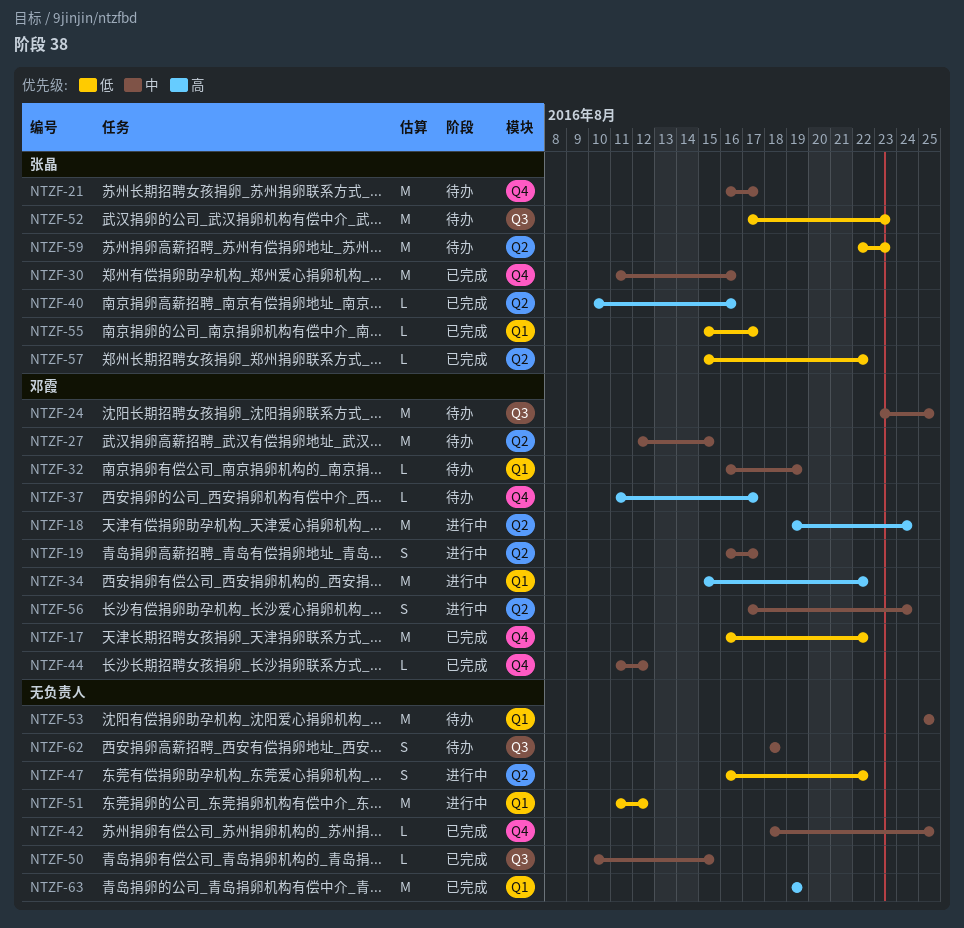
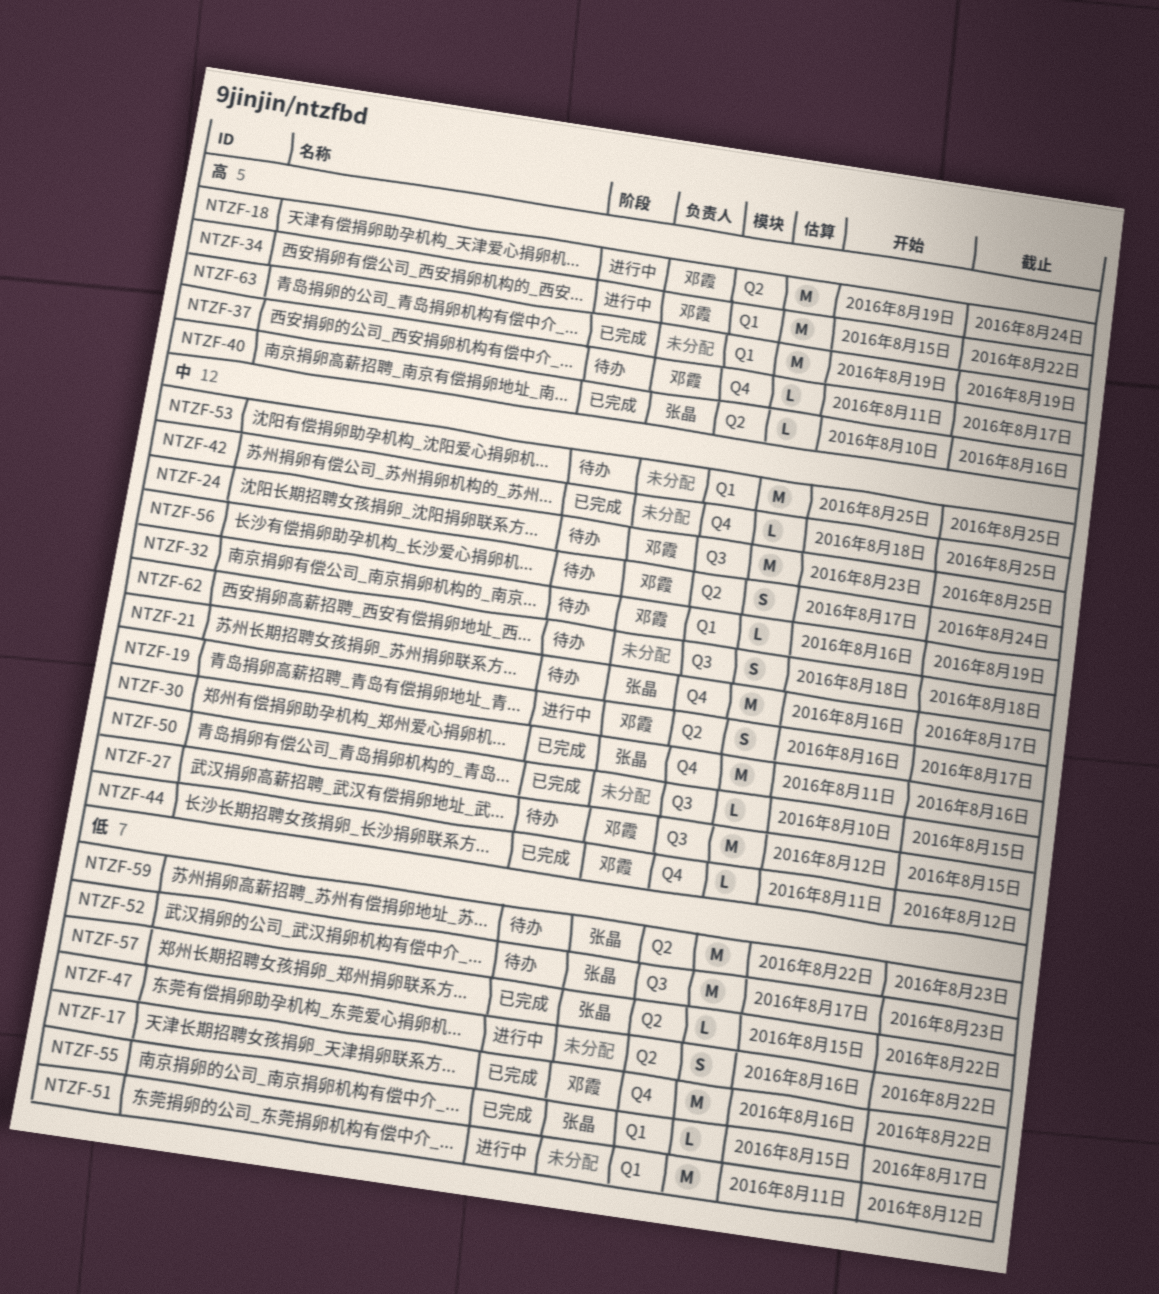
NTZF-27, label: Q2 -> Q3
NTZF-56, status: 进行中 -> 待办

